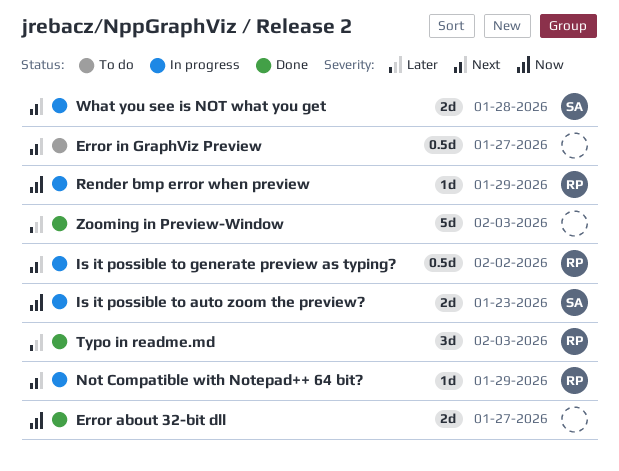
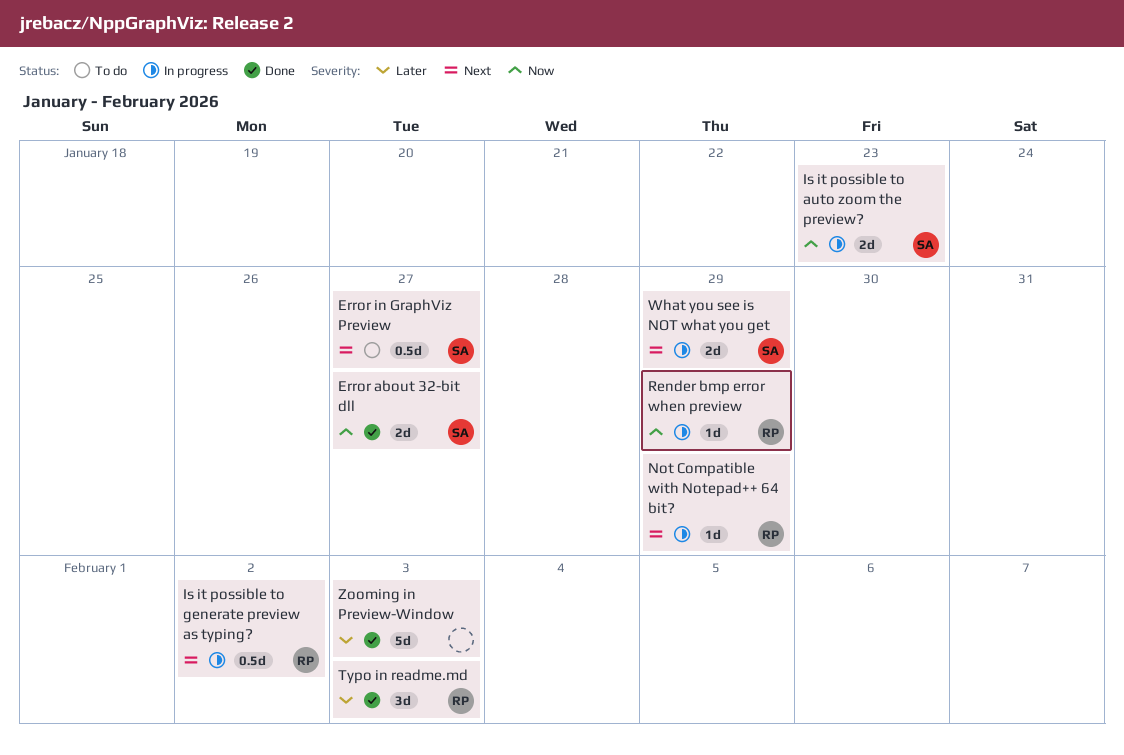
Error about 32-bit dll, owner: none -> SA
Error in GraphViz Preview, owner: none -> SA
What you see is NOT what you get, due: Jan 28 -> Jan 29

